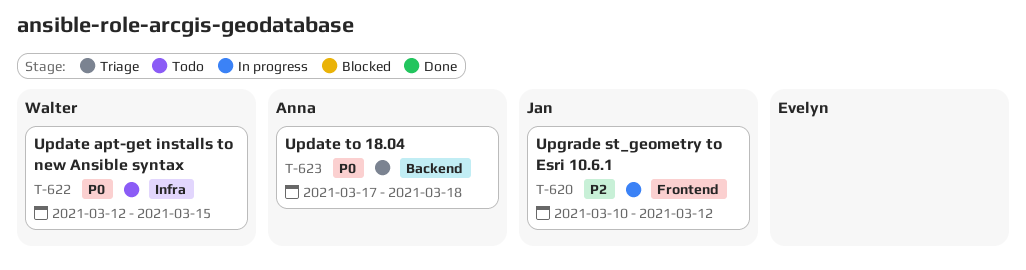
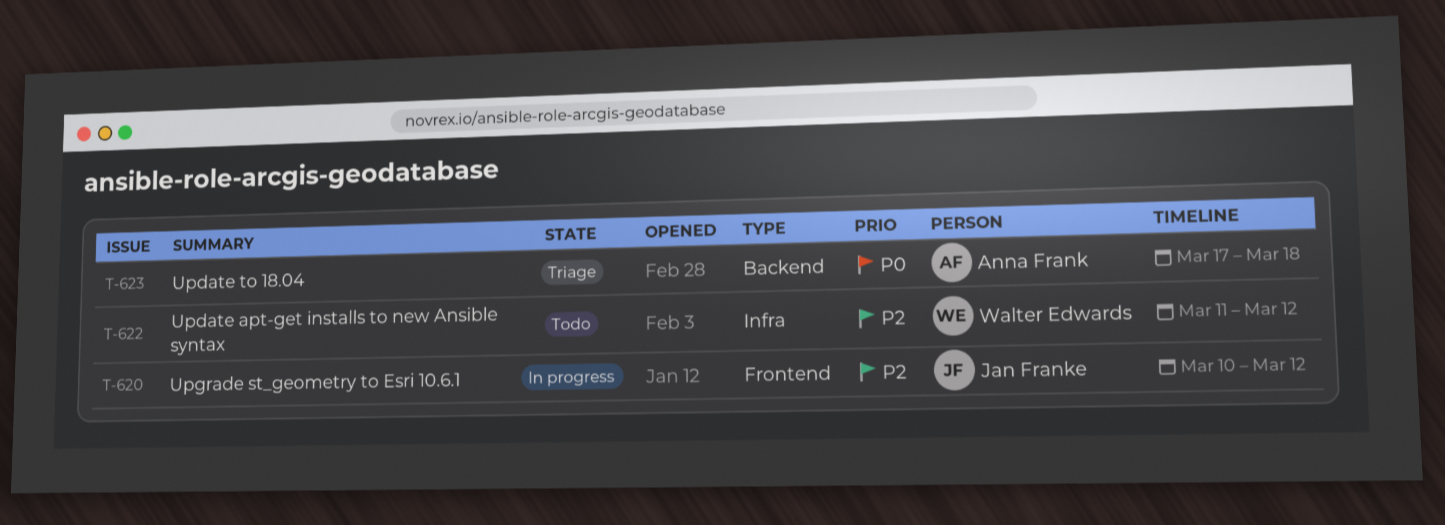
T-622, priority: P0 -> P2
T-622, start: Mar 12 -> Mar 11
T-622, due: Mar 15 -> Mar 12

